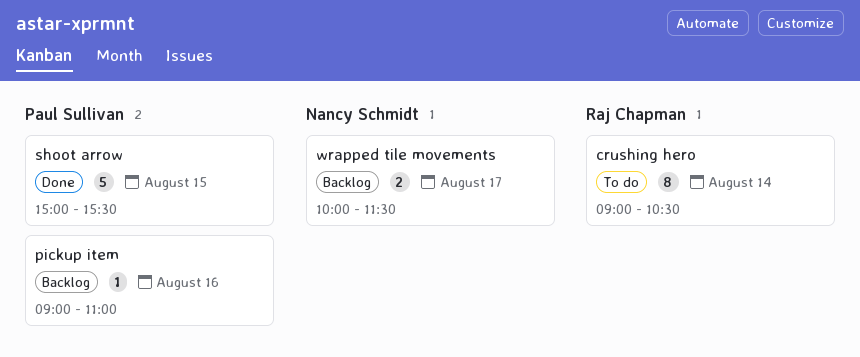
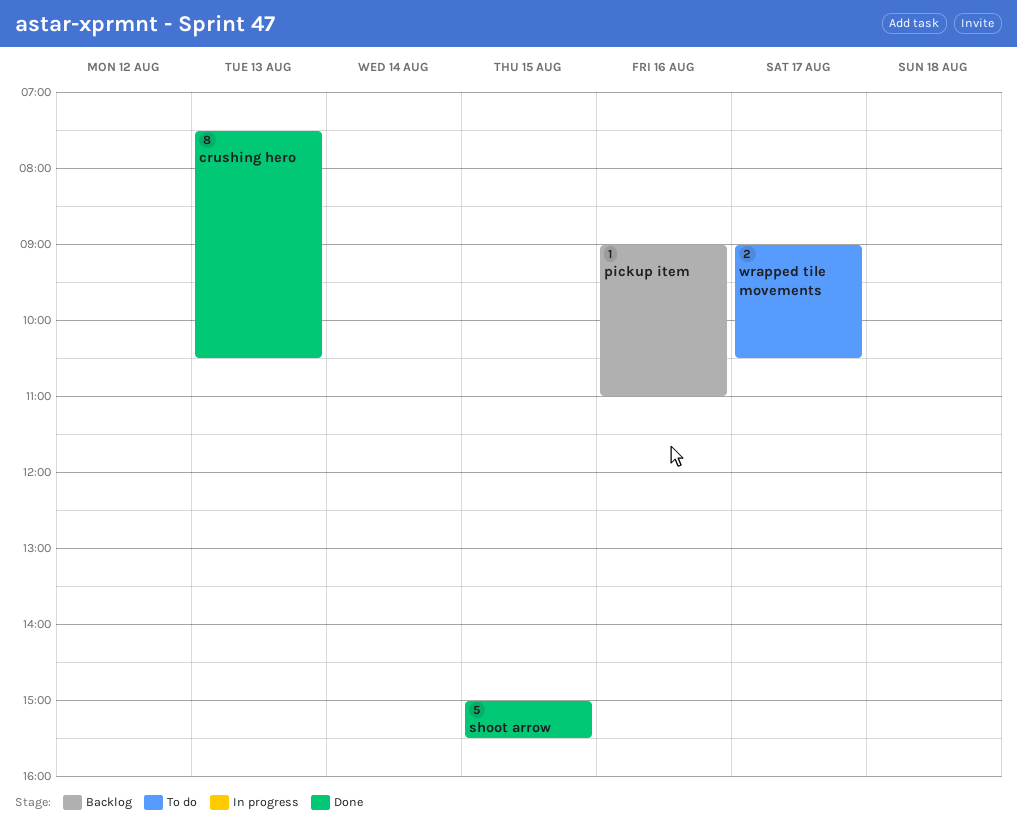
crushing hero, status: To do -> Done
crushing hero, day: Aug 14 -> Aug 13
crushing hero, begins: 09:00 -> 07:30
wrapped tile movements, status: Backlog -> To do
wrapped tile movements, begins: 10:00 -> 09:00
wrapped tile movements, ends: 11:30 -> 10:30

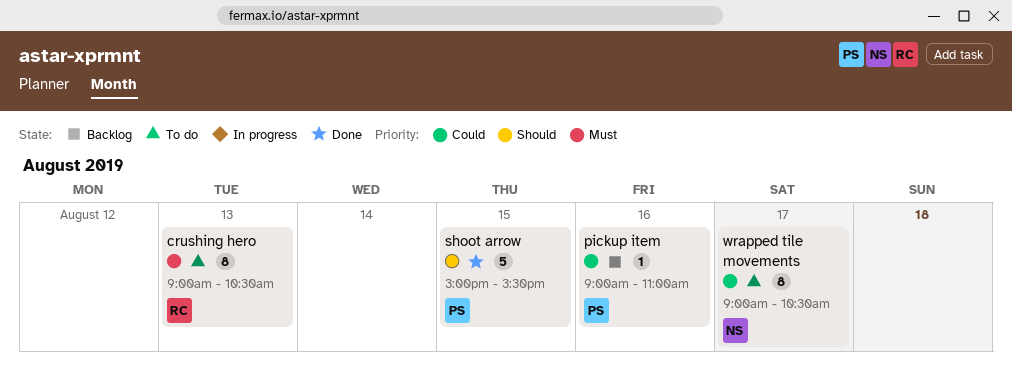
crushing hero, status: Done -> To do
crushing hero, begins: 07:30 -> 09:00
wrapped tile movements, estimate: 2 -> 8

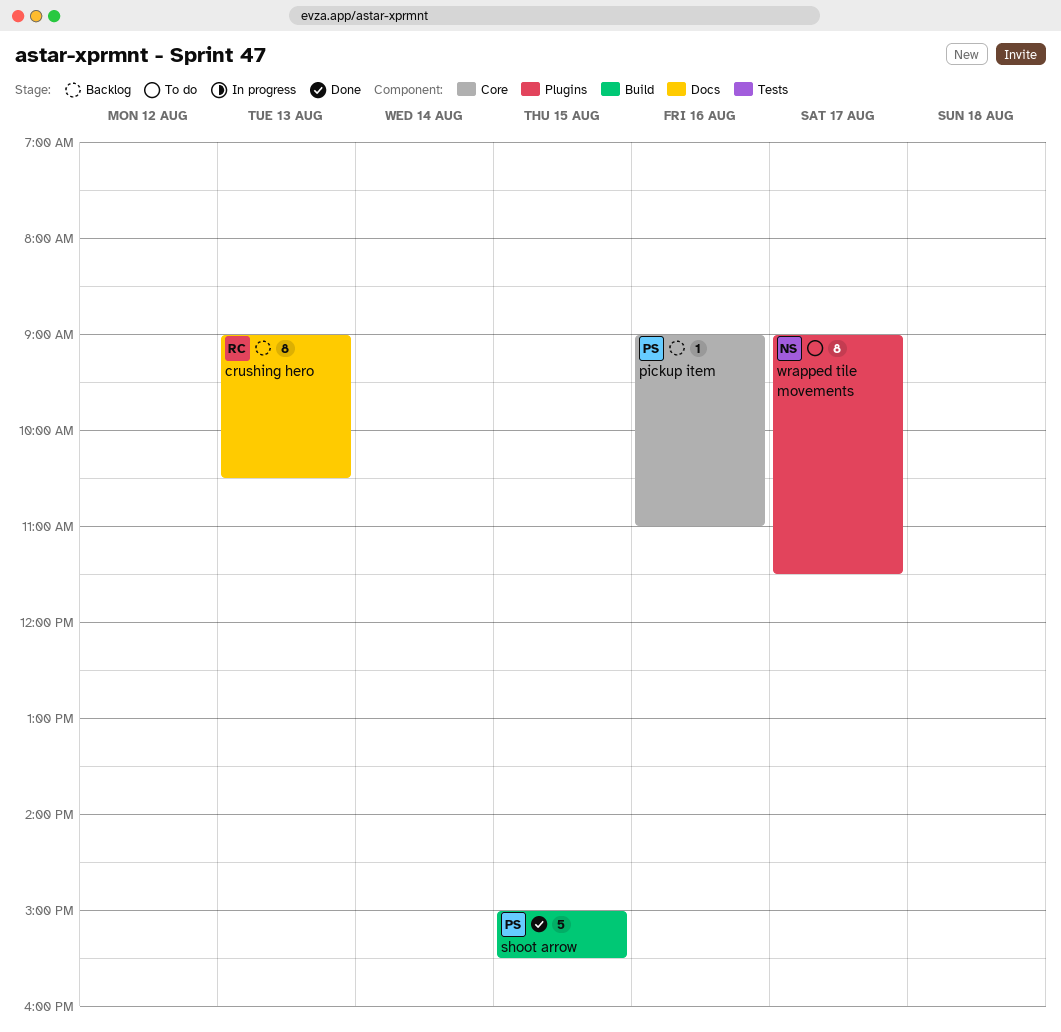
crushing hero, status: To do -> Backlog
wrapped tile movements, ends: 10:30 -> 11:30

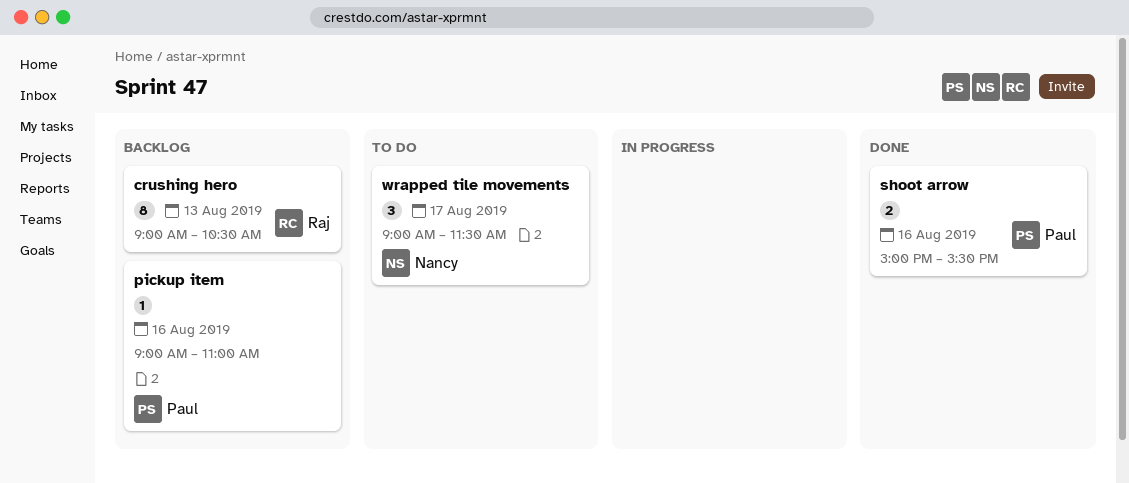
shoot arrow, estimate: 5 -> 2
shoot arrow, day: Aug 15 -> Aug 16
wrapped tile movements, estimate: 8 -> 3

